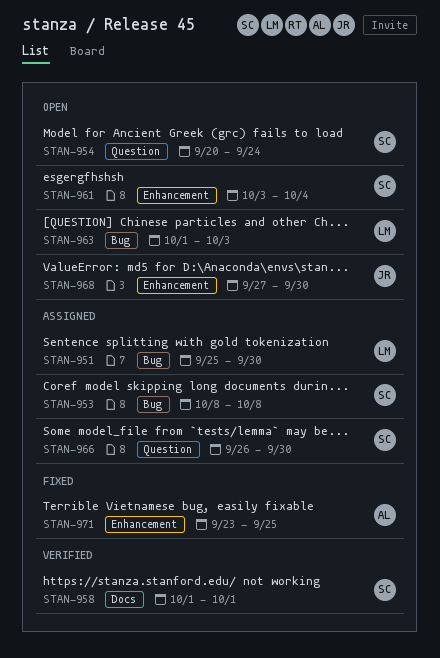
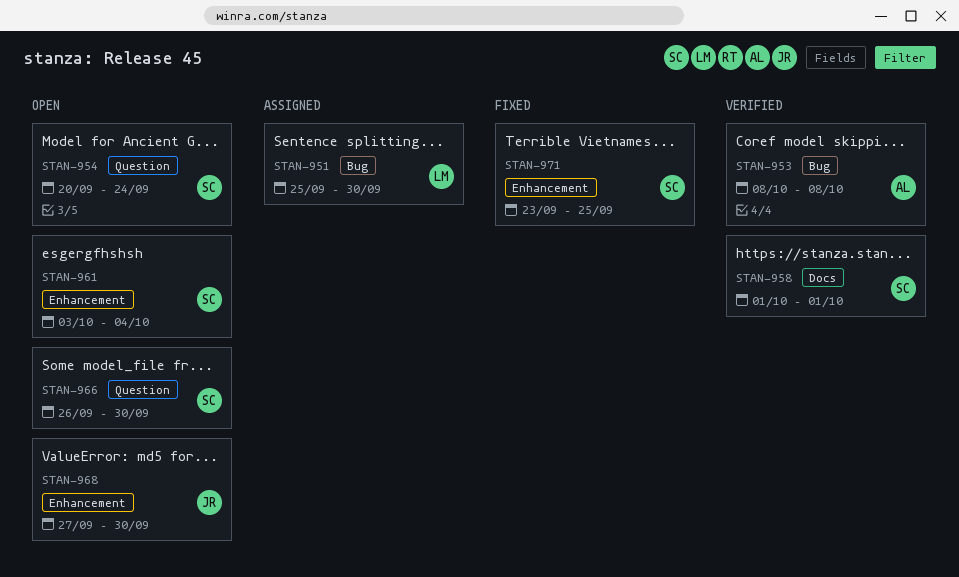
STAN-953, status: Assigned -> Verified
STAN-953, owner: SC -> AL
STAN-963: present -> none
STAN-966, status: Assigned -> Open
STAN-971, owner: AL -> SC

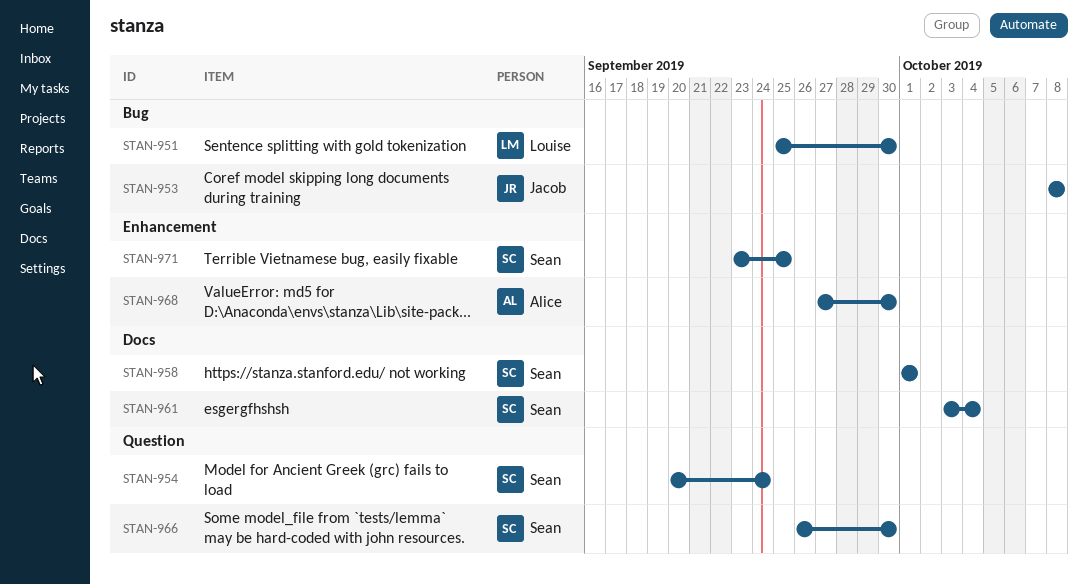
STAN-953, owner: Alice -> Jacob
STAN-961, label: Enhancement -> Docs
STAN-968, owner: Jacob -> Alice

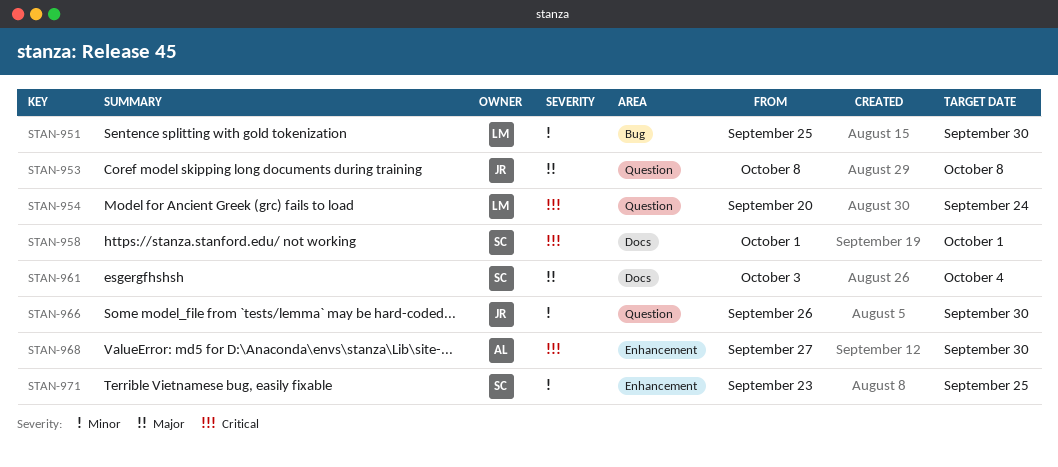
STAN-953, label: Bug -> Question
STAN-954, owner: Sean -> Louise
STAN-966, owner: Sean -> Jacob

